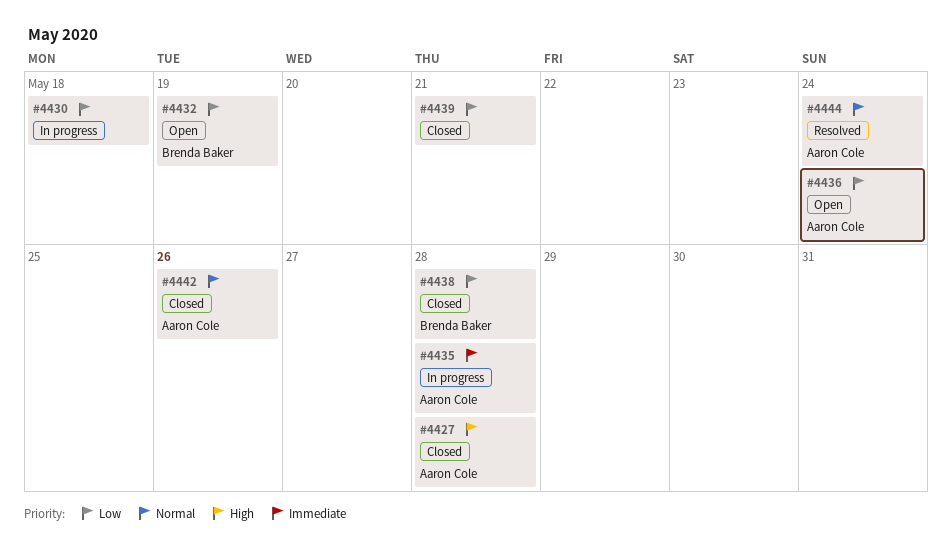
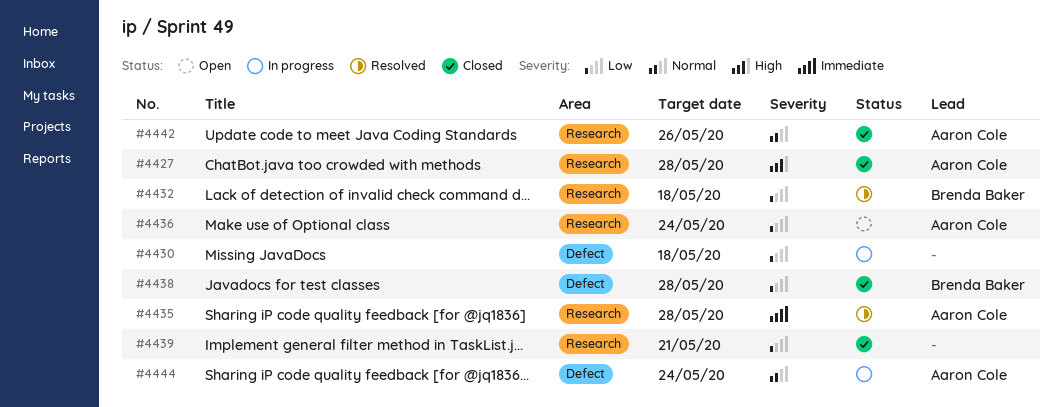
#4432, status: Open -> Resolved
#4432, due: May 19 -> May 18
#4435, status: In progress -> Resolved
#4444, status: Resolved -> In progress

